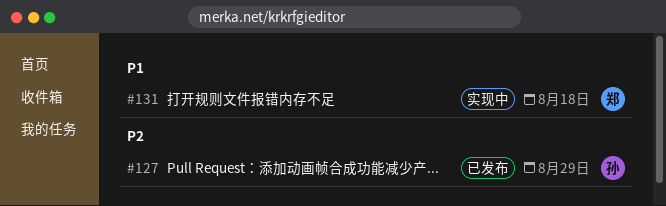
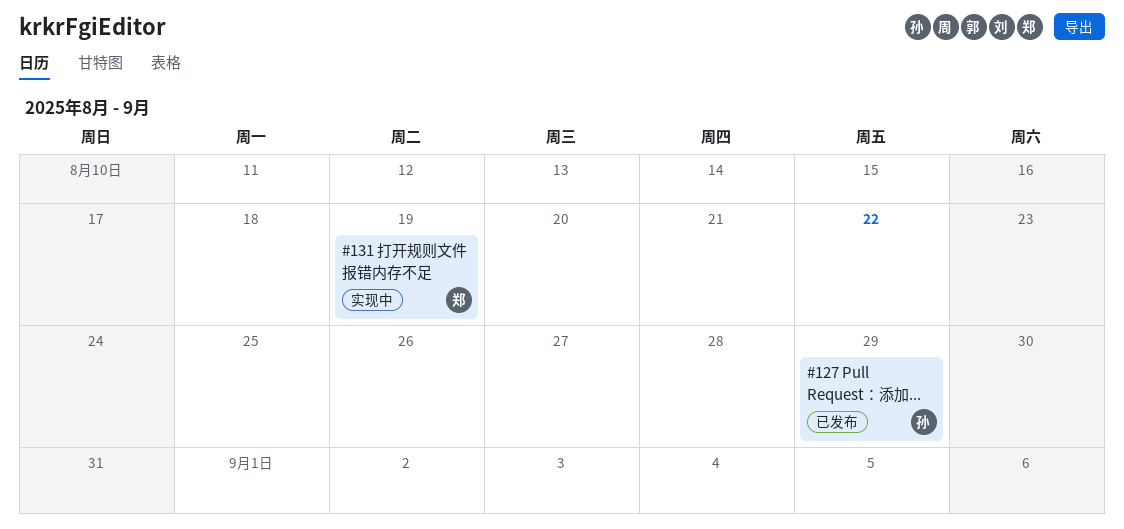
#131, due: Aug 18 -> Aug 19

